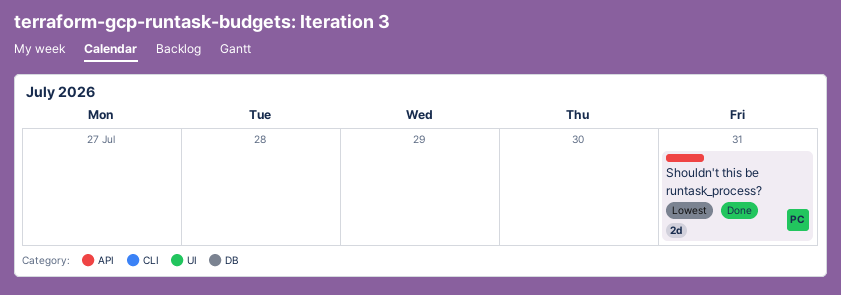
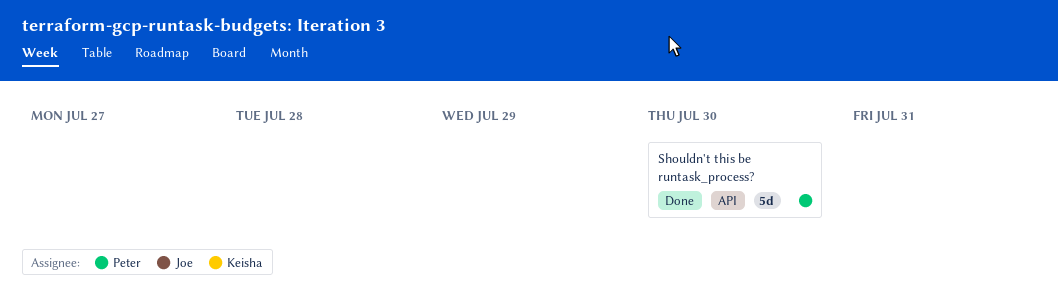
Shouldn't this be runtask_process?, estimate: 2d -> 5d
Shouldn't this be runtask_process?, due: Jul 31 -> Jul 30

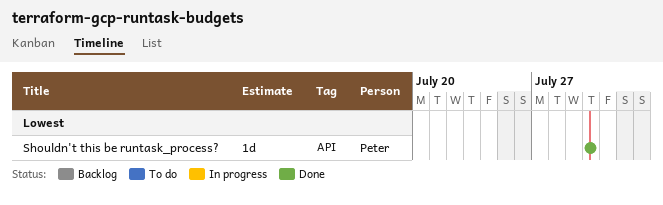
Shouldn't this be runtask_process?, estimate: 5d -> 1d

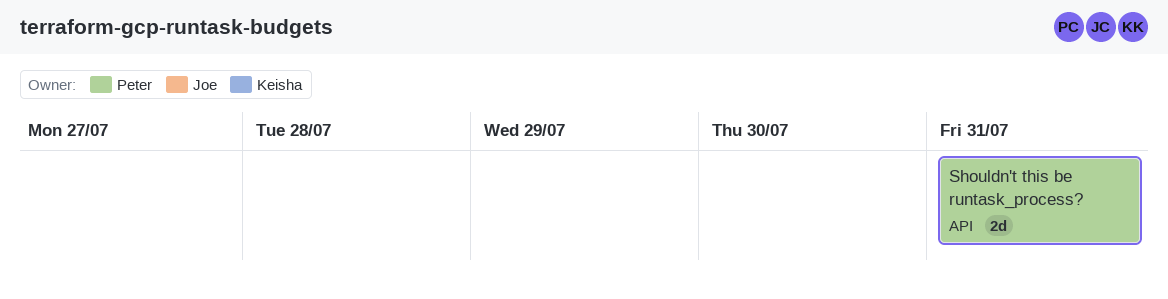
Shouldn't this be runtask_process?, estimate: 1d -> 2d
Shouldn't this be runtask_process?, due: Jul 30 -> Jul 31

